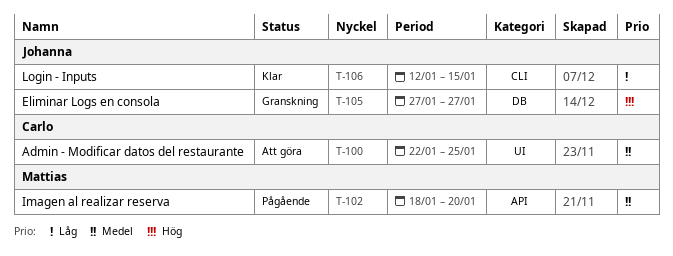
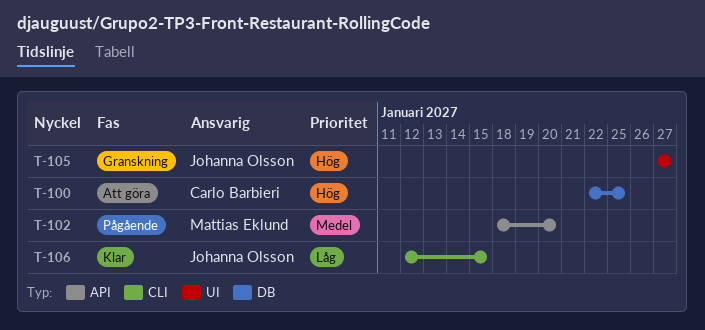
T-100, priority: Medel -> Hög
T-100, label: UI -> DB
T-105, label: DB -> UI

